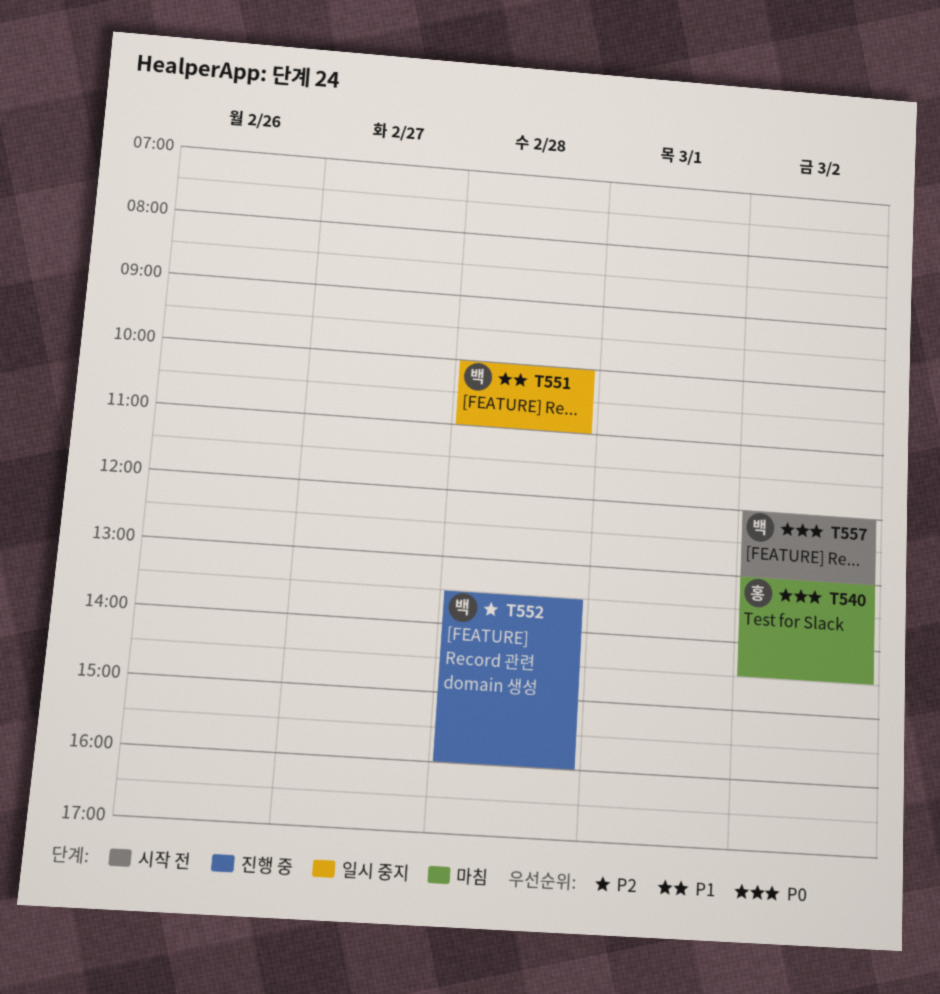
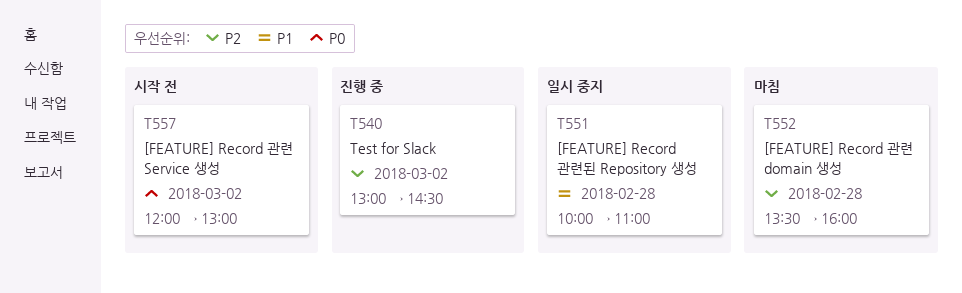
T540, status: 마침 -> 진행 중
T540, priority: P0 -> P2
T552, status: 진행 중 -> 마침

